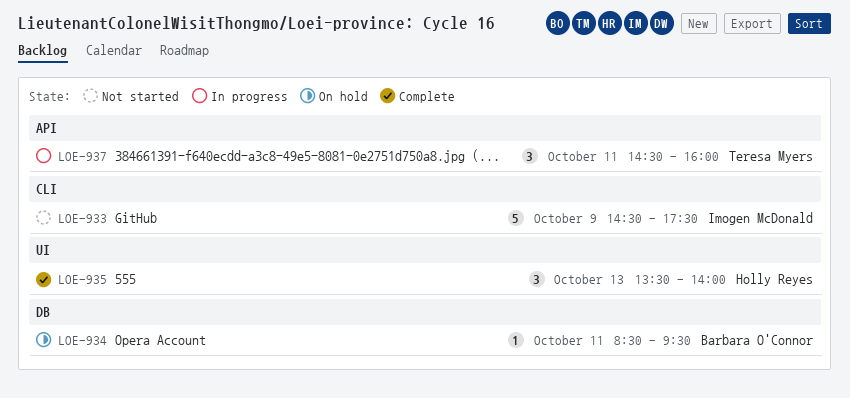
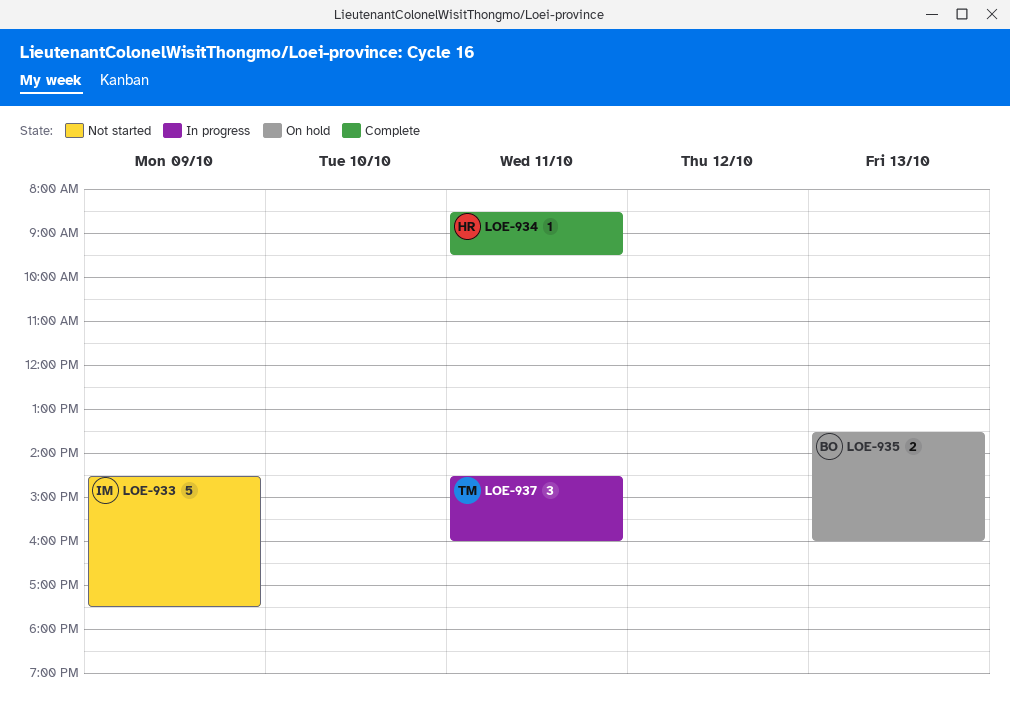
LOE-934, status: On hold -> Complete
LOE-934, owner: Barbara O'Connor -> Holly Reyes
LOE-935, status: Complete -> On hold
LOE-935, owner: Holly Reyes -> Barbara O'Connor
LOE-935, estimate: 3 -> 2
LOE-935, ends: 14:00 -> 16:00

